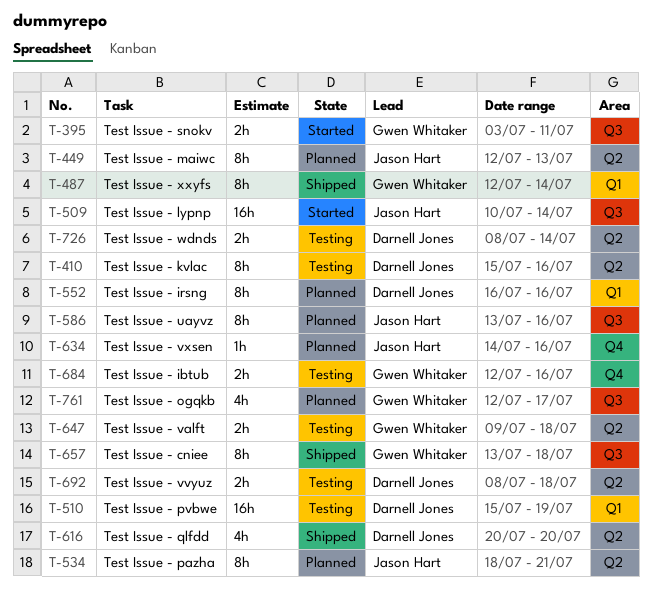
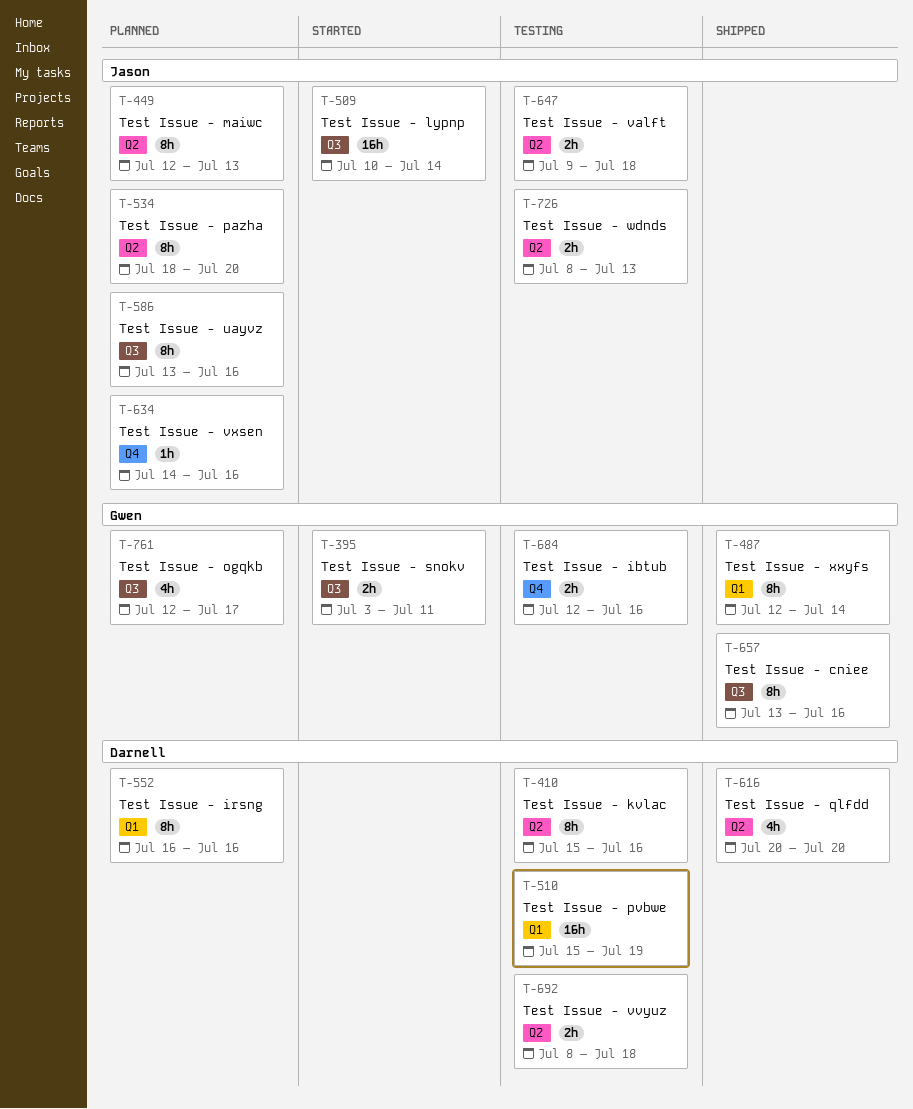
T-534, due: Jul 21 -> Jul 20
T-647, owner: Gwen Whitaker -> Jason Hart
T-657, due: Jul 18 -> Jul 16
T-726, owner: Darnell Jones -> Jason Hart
T-726, due: Jul 14 -> Jul 13

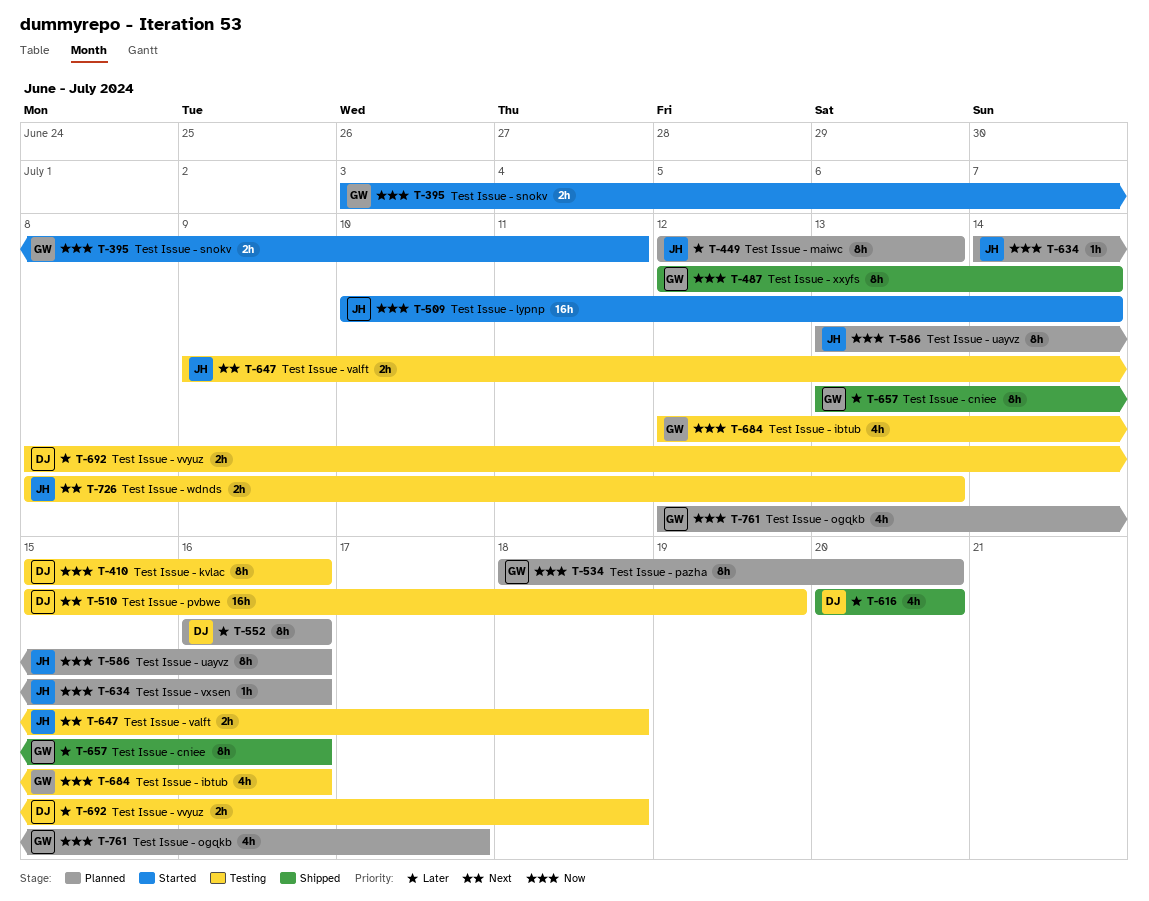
T-534, owner: Jason -> Gwen
T-684, estimate: 2h -> 4h

